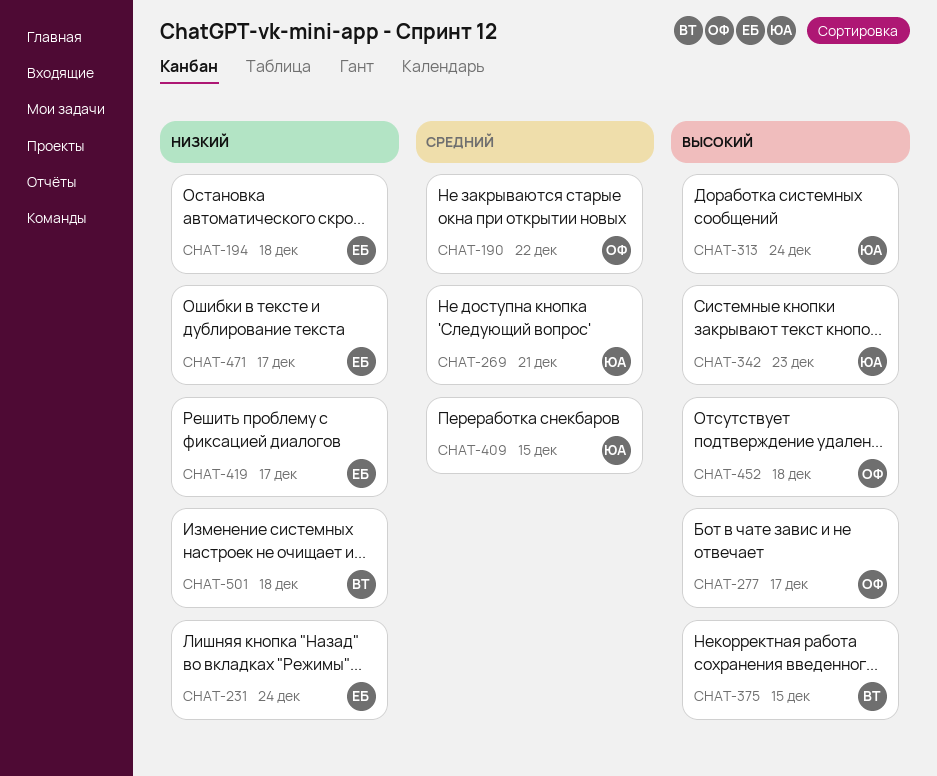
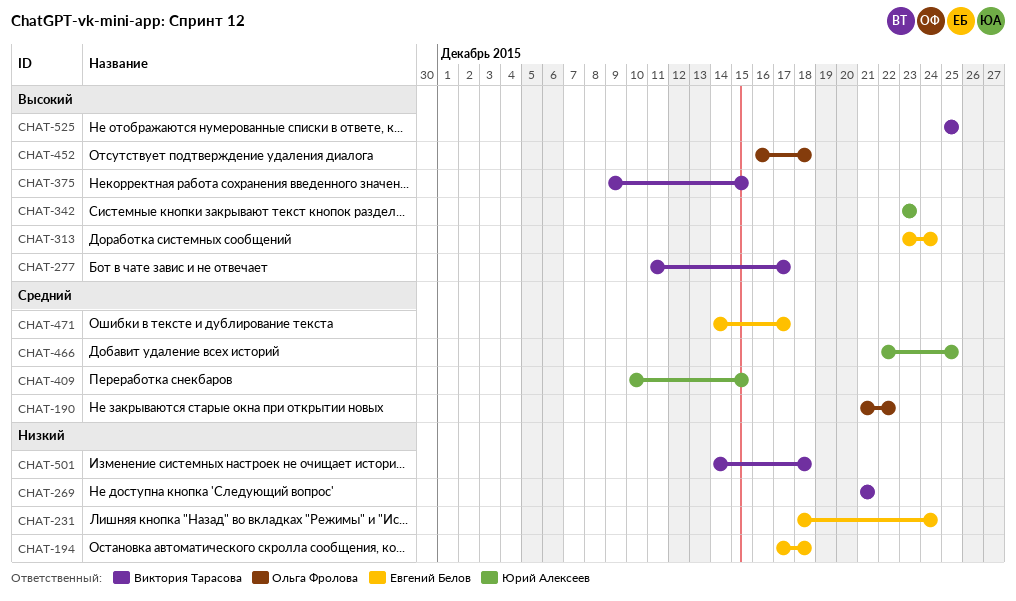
CHAT-269, owner: Юрий Алексеев -> Виктория Тарасова
CHAT-269, priority: Средний -> Низкий
CHAT-277, owner: Ольга Фролова -> Виктория Тарасова
CHAT-313, owner: Юрий Алексеев -> Евгений Белов
CHAT-419: present -> none
CHAT-466: none -> present
CHAT-471, priority: Низкий -> Средний
CHAT-525: none -> present

